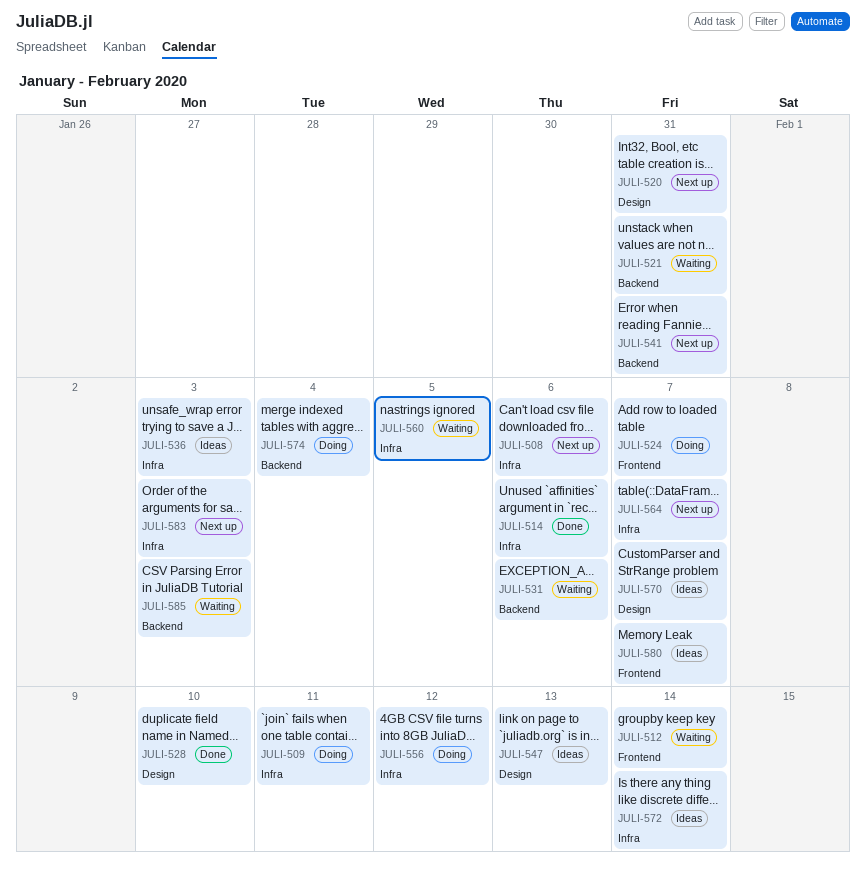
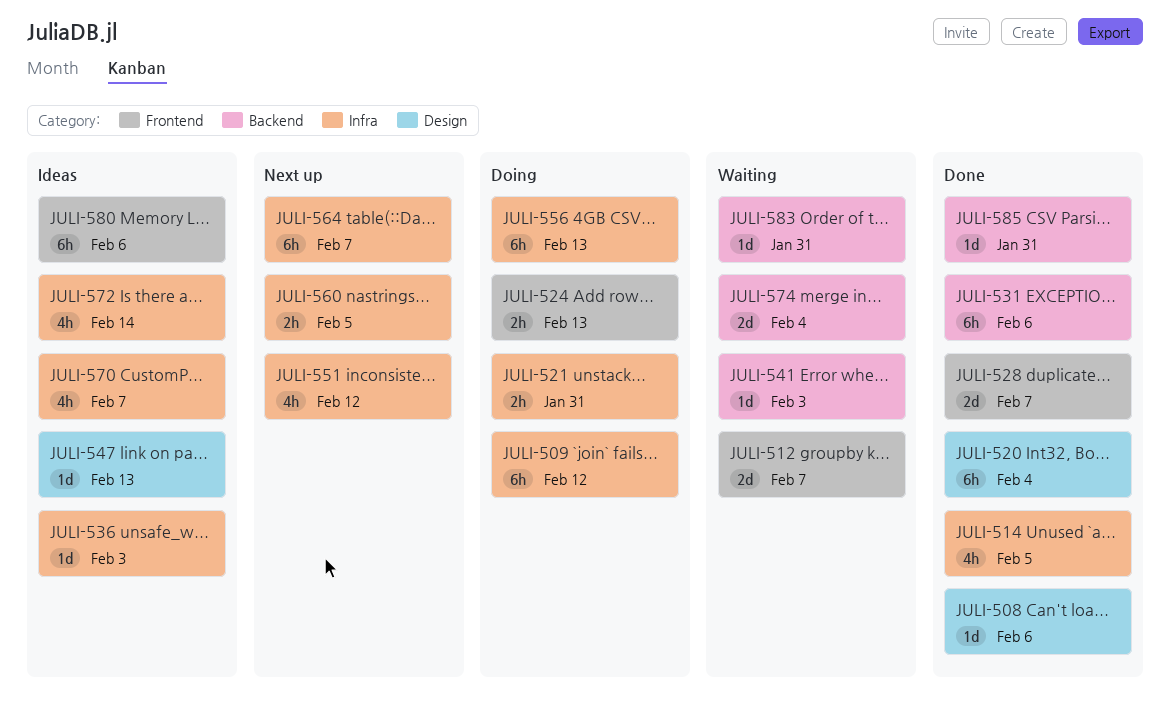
JULI-508, status: Next up -> Done
JULI-508, label: Infra -> Design
JULI-509, due: Feb 11 -> Feb 12
JULI-512, due: Feb 14 -> Feb 7
JULI-514, due: Feb 6 -> Feb 5
JULI-520, status: Next up -> Done
JULI-520, due: Jan 31 -> Feb 4
JULI-521, status: Waiting -> Doing
JULI-521, label: Backend -> Infra
JULI-524, due: Feb 7 -> Feb 13
JULI-528, label: Design -> Frontend
JULI-528, due: Feb 10 -> Feb 7
JULI-531, status: Waiting -> Done
JULI-541, status: Next up -> Waiting
JULI-541, due: Jan 31 -> Feb 3
JULI-551: none -> present
JULI-556, due: Feb 12 -> Feb 13
JULI-560, status: Waiting -> Next up
JULI-570, label: Design -> Infra
JULI-574, status: Doing -> Waiting
JULI-580, due: Feb 7 -> Feb 6
JULI-583, status: Next up -> Waiting
JULI-583, label: Infra -> Backend
JULI-583, due: Feb 3 -> Jan 31
JULI-585, status: Waiting -> Done
JULI-585, due: Feb 3 -> Jan 31

